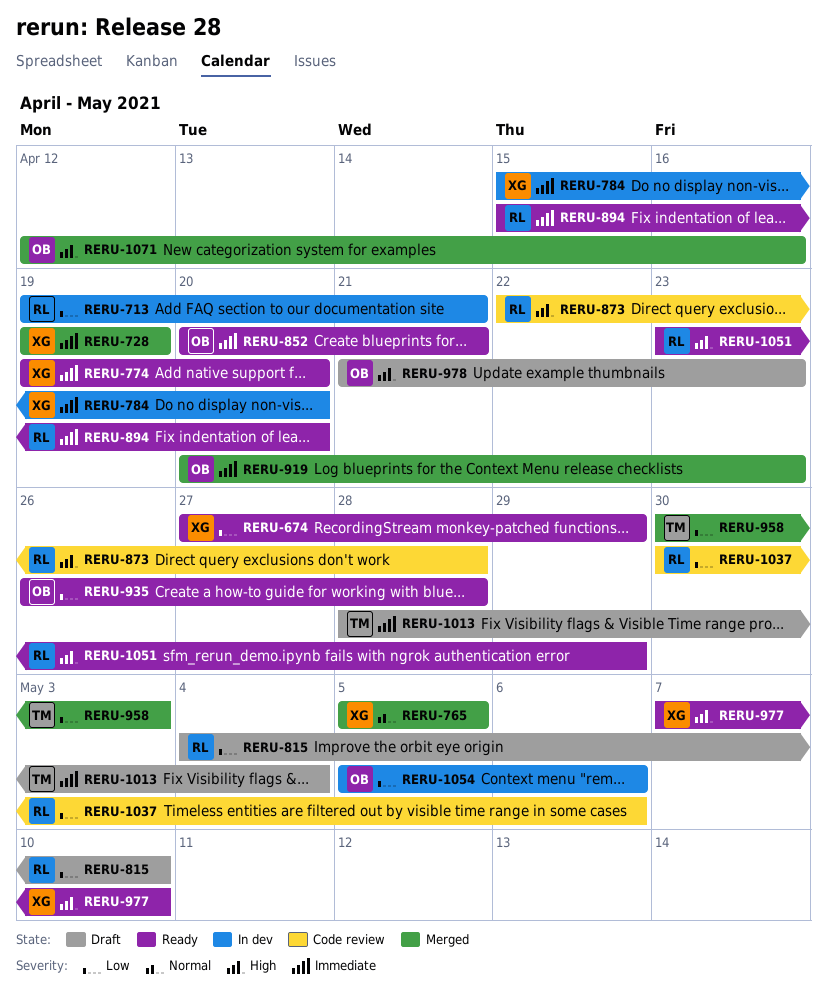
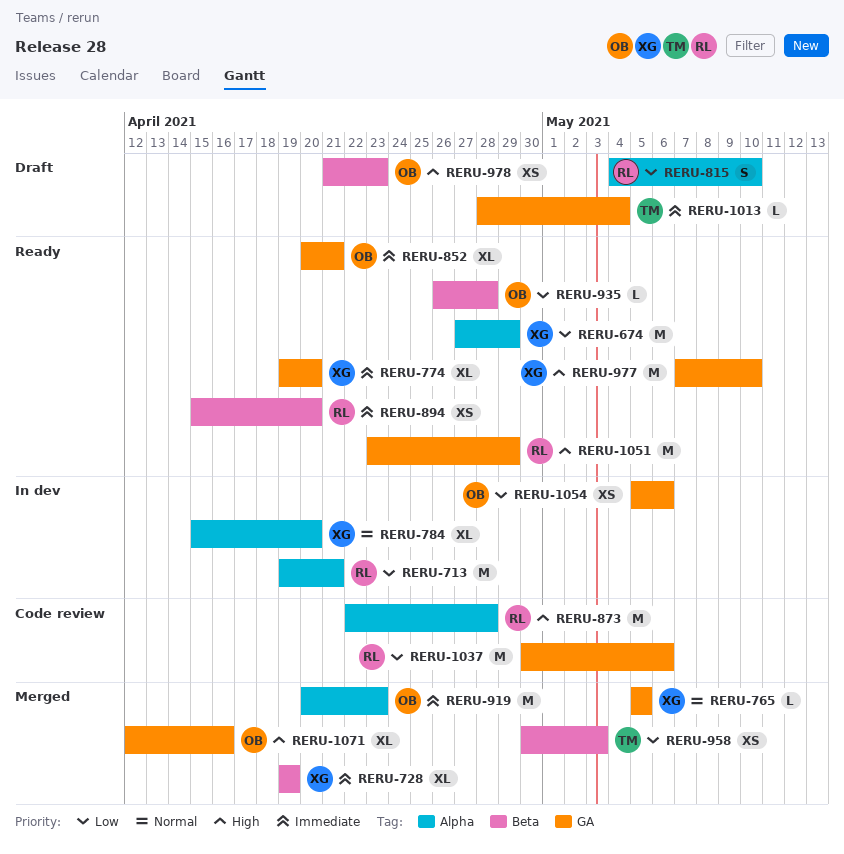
RERU-784, priority: Immediate -> Normal

